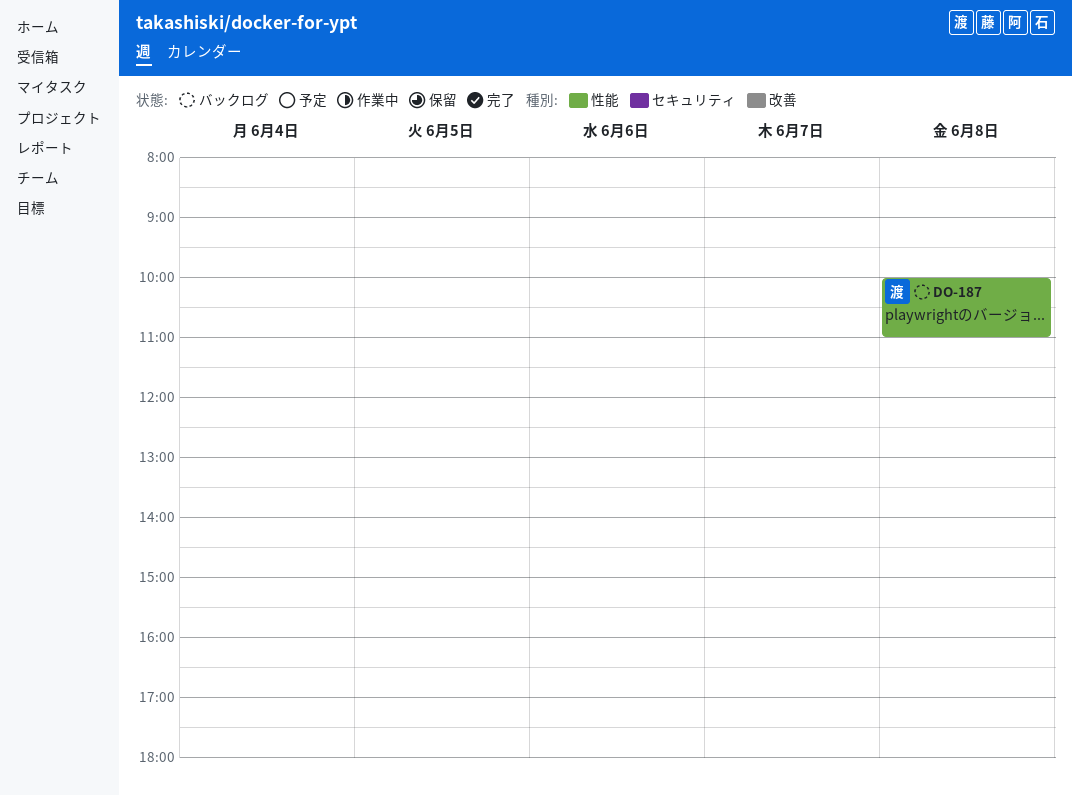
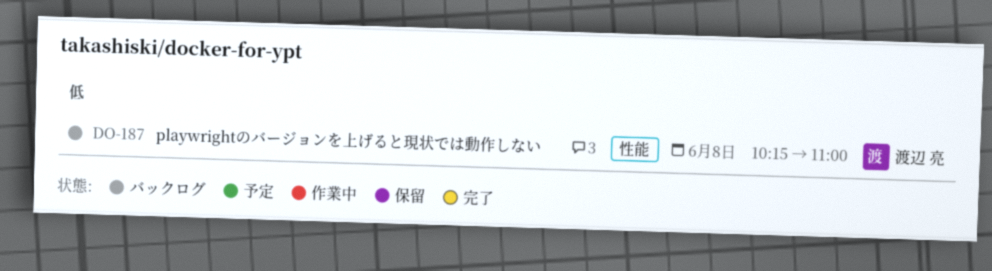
DO-187, begins: 10:00 -> 10:15

